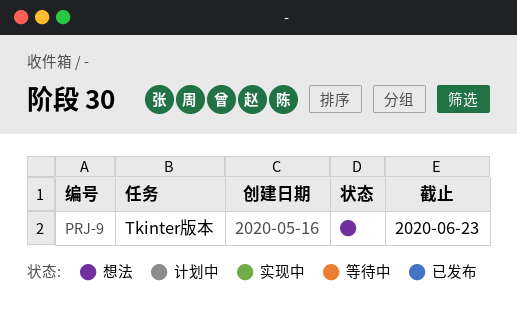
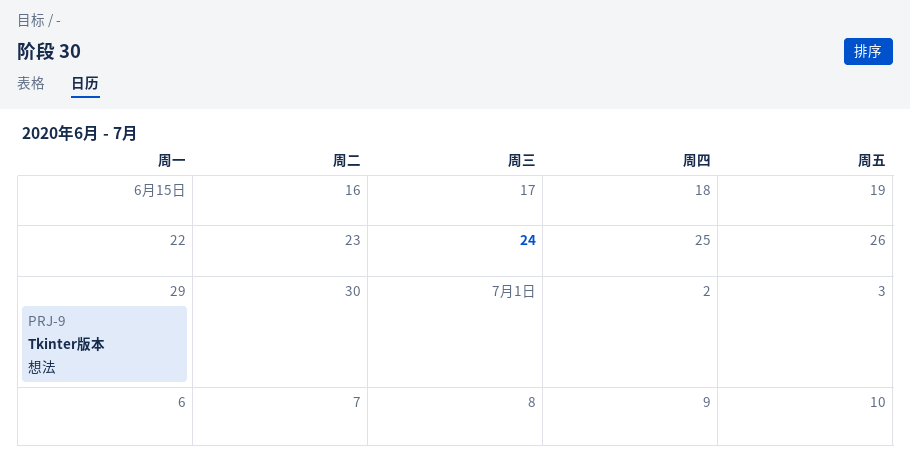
PRJ-9, due: Jun 23 -> Jun 29

